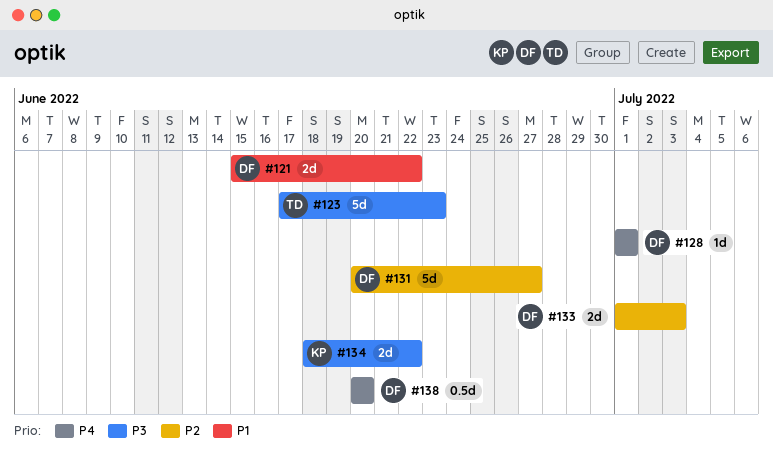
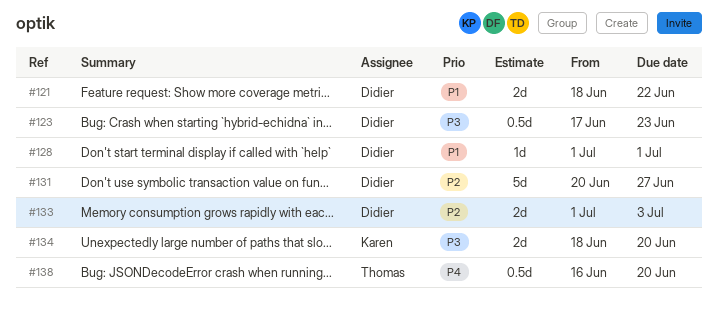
#121, start: Jun 15 -> Jun 18
#123, owner: Thomas -> Didier
#123, estimate: 5d -> 0.5d
#128, priority: P4 -> P1
#134, due: Jun 22 -> Jun 20
#138, owner: Didier -> Thomas
#138, start: Jun 20 -> Jun 16

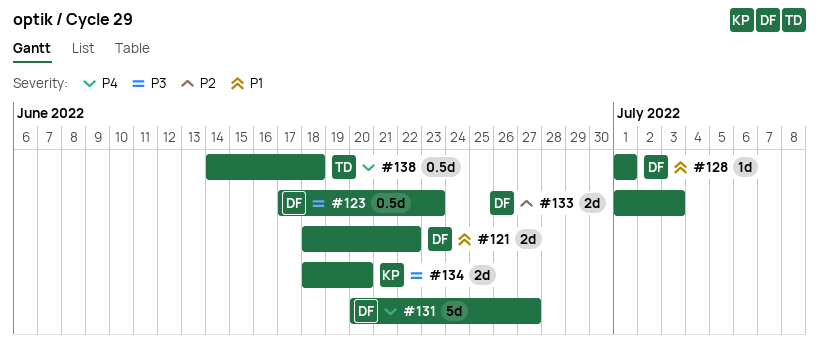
#131, priority: P2 -> P4
#138, start: Jun 16 -> Jun 14
#138, due: Jun 20 -> Jun 18

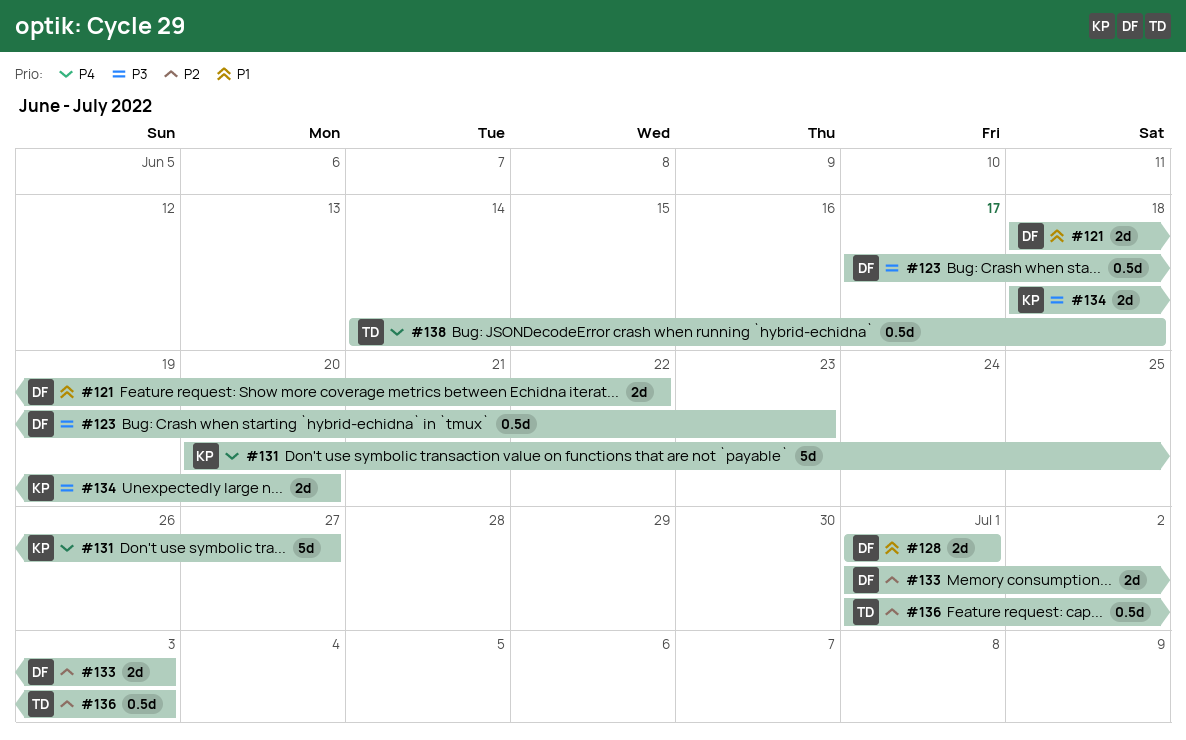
#128, estimate: 1d -> 2d
#131, owner: DF -> KP
#136: none -> present

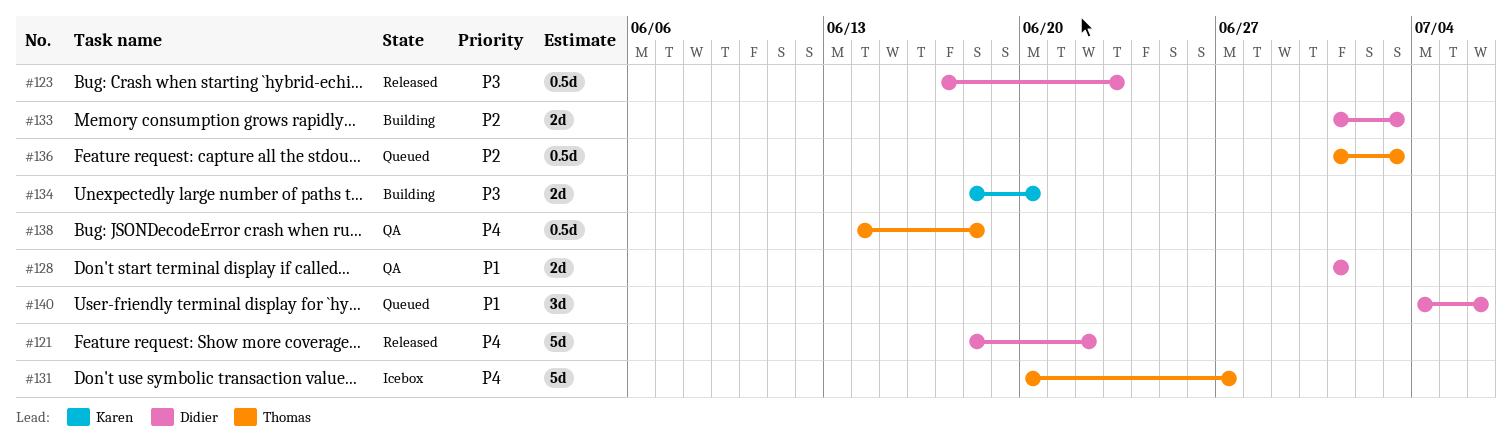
#121, priority: P1 -> P4
#121, estimate: 2d -> 5d
#131, owner: Karen -> Thomas
#140: none -> present

